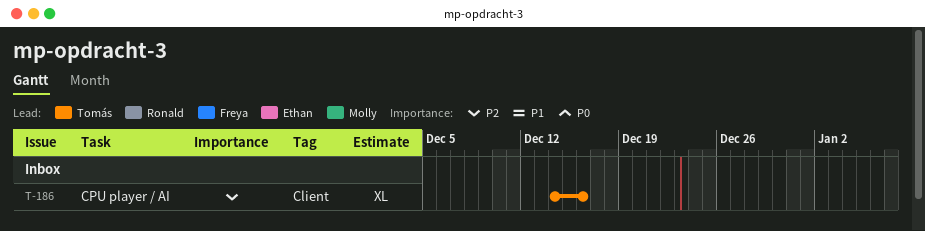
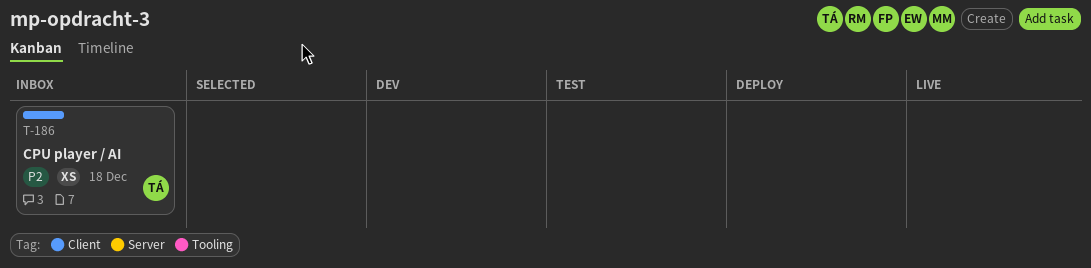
T-186, estimate: XL -> XS
T-186, due: Dec 16 -> Dec 18

